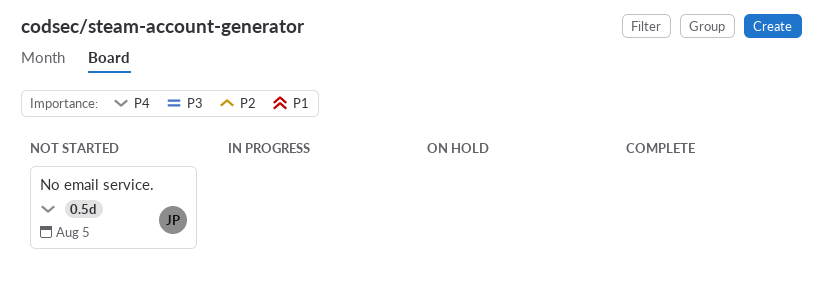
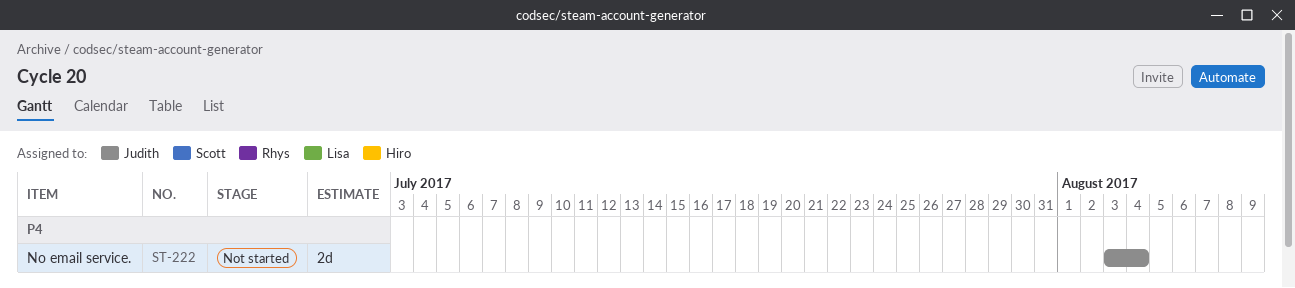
No email service., estimate: 0.5d -> 2d
No email service., due: Aug 5 -> Aug 4

